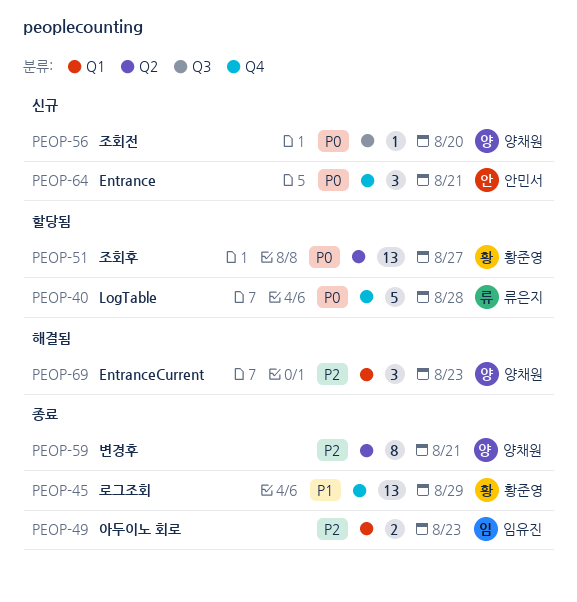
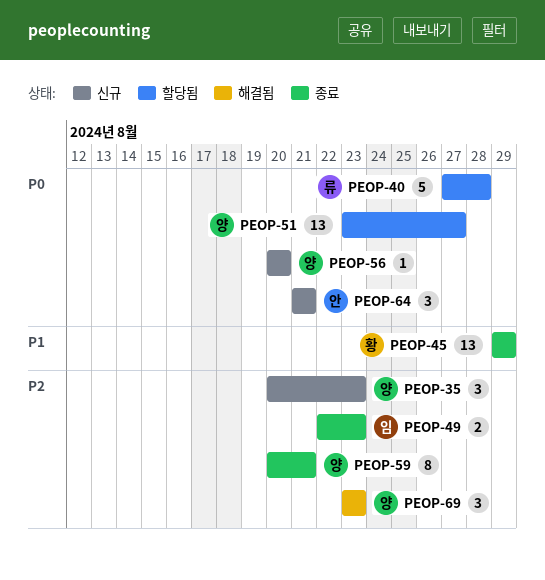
PEOP-35: none -> present
PEOP-51, owner: 황준영 -> 양채원

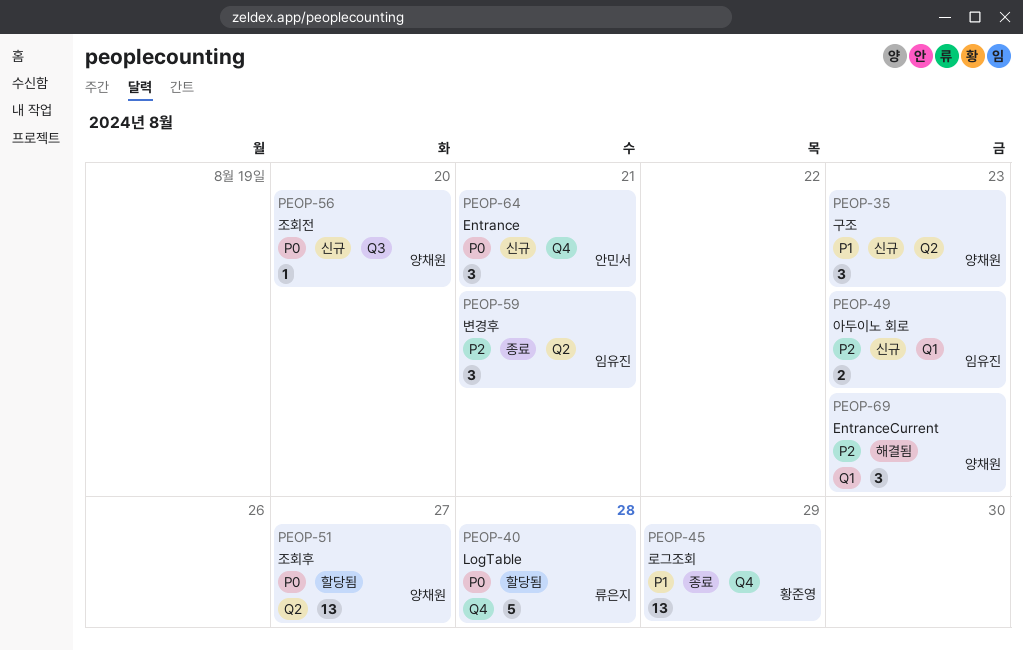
PEOP-35, priority: P2 -> P1
PEOP-49, status: 종료 -> 신규
PEOP-59, owner: 양채원 -> 임유진
PEOP-59, estimate: 8 -> 3

